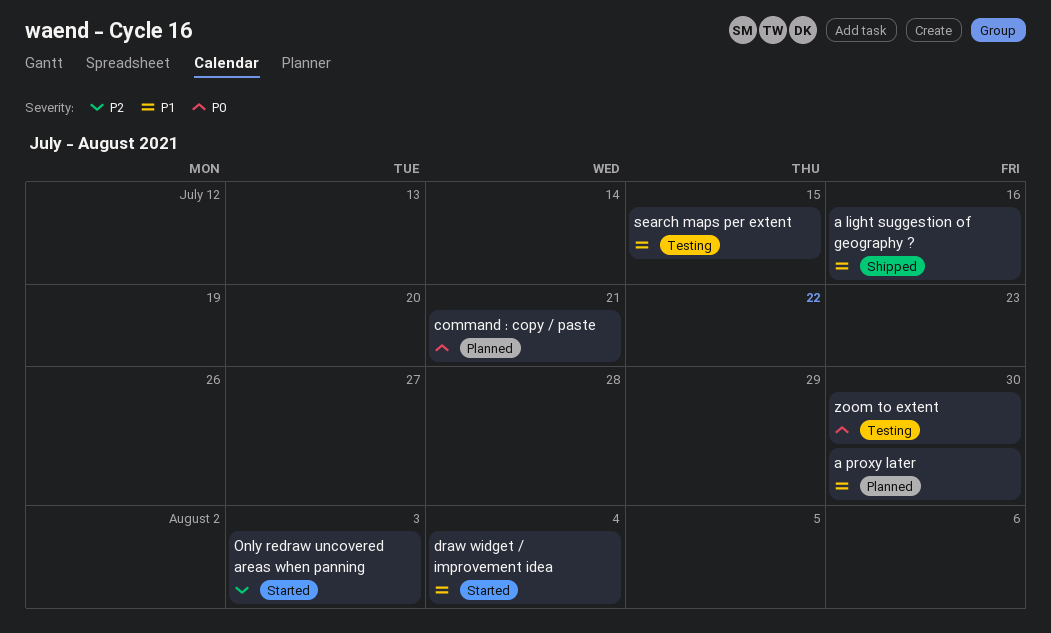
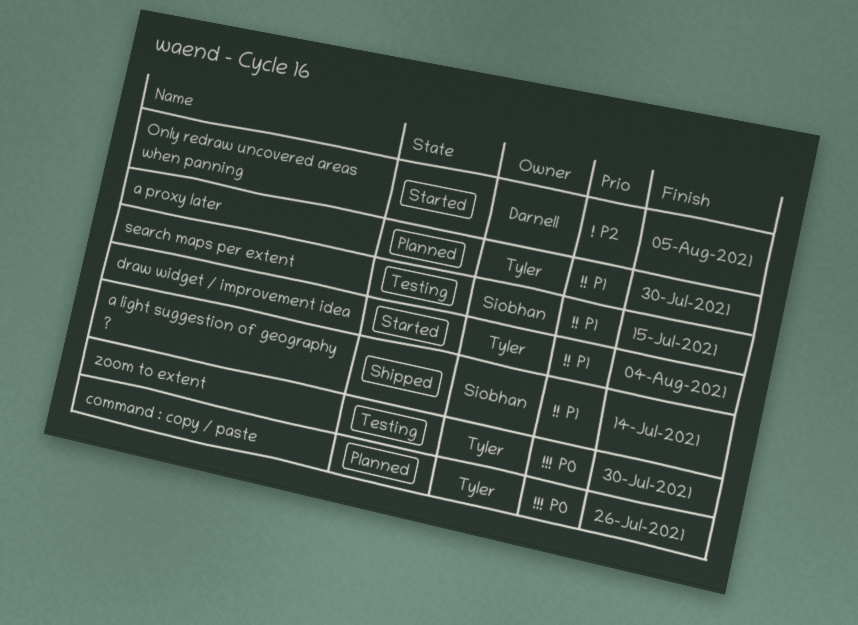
a light suggestion of geography ?, due: Jul 16 -> Jul 14
command : copy / paste, due: Jul 21 -> Jul 26
Only redraw uncovered areas when panning, due: Aug 3 -> Aug 5

